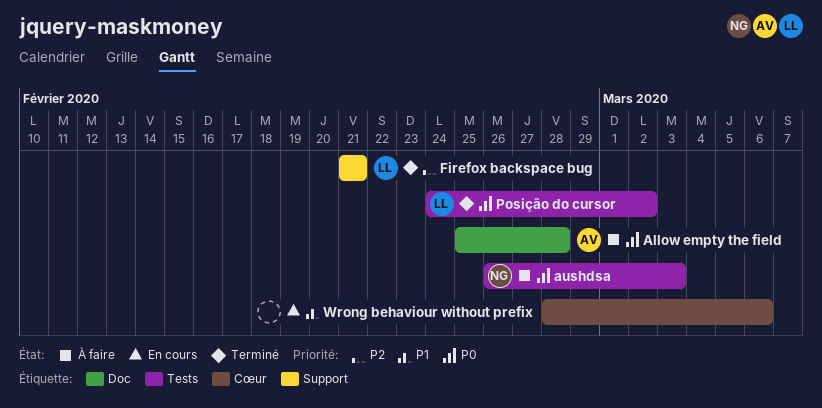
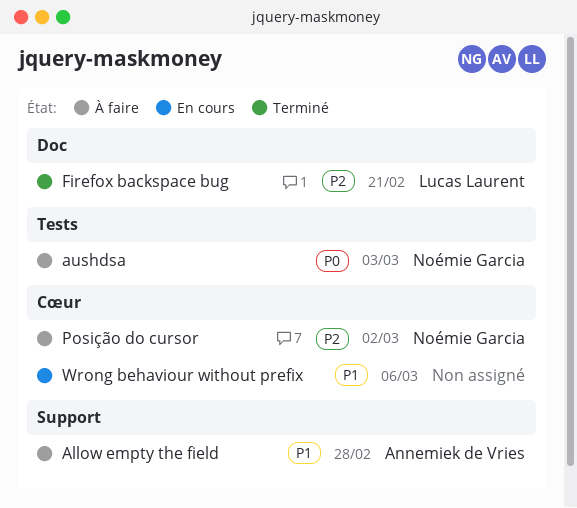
Allow empty the field, priority: P0 -> P1
Allow empty the field, label: Doc -> Support
Firefox backspace bug, label: Support -> Doc
Posição do cursor, status: Terminé -> À faire
Posição do cursor, owner: Lucas Laurent -> Noémie Garcia
Posição do cursor, priority: P0 -> P2
Posição do cursor, label: Tests -> Cœur

